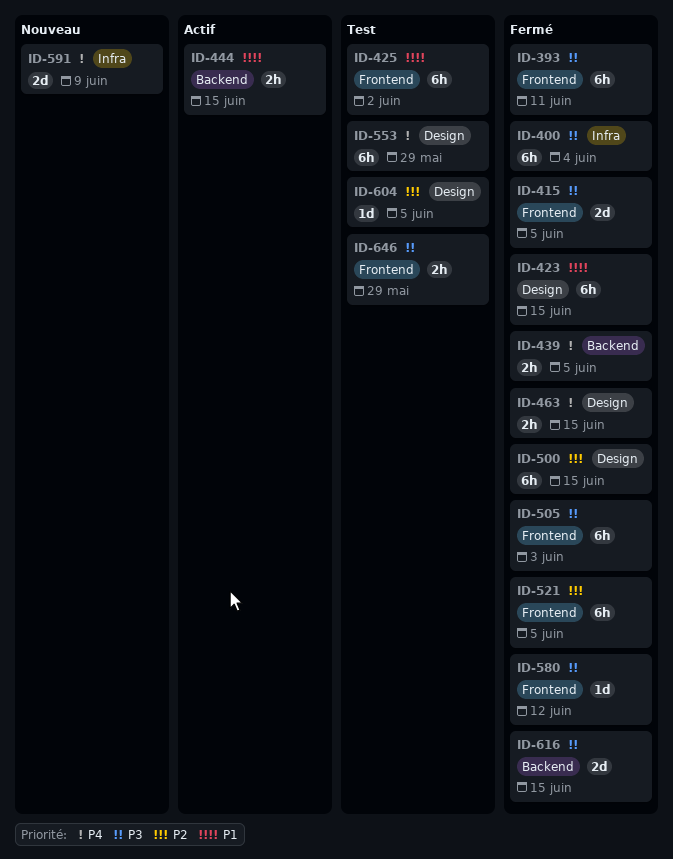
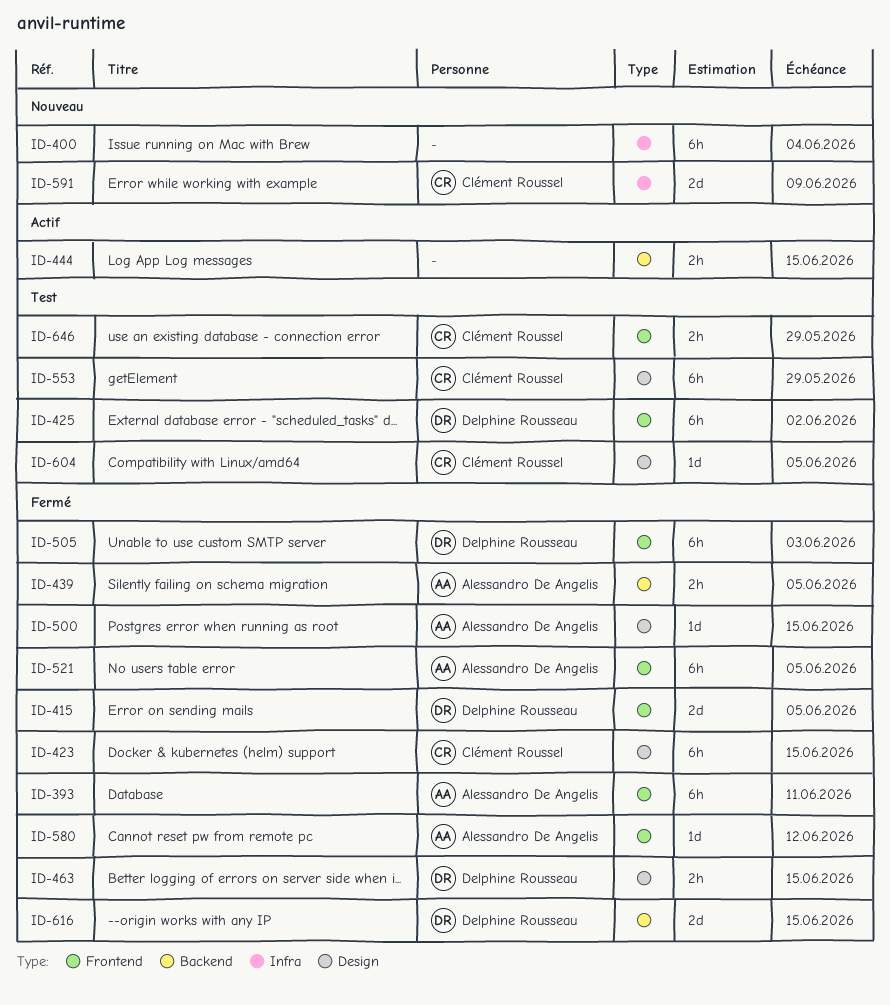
ID-400, status: Fermé -> Nouveau
ID-500, estimate: 6h -> 1d

